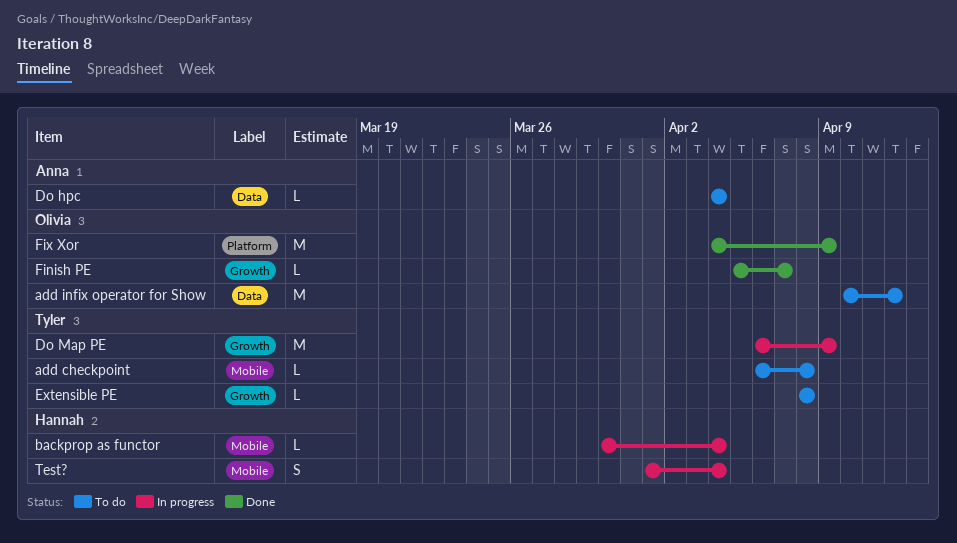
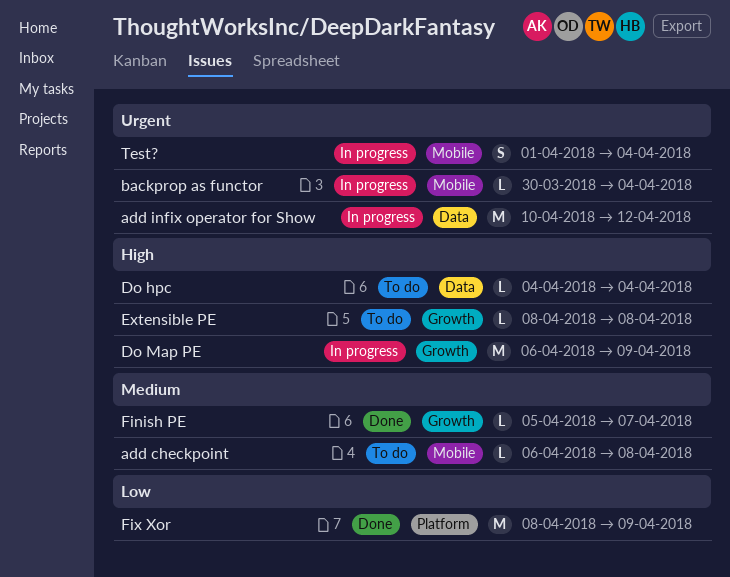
add infix operator for Show, status: To do -> In progress
Fix Xor, start: Apr 4 -> Apr 8

